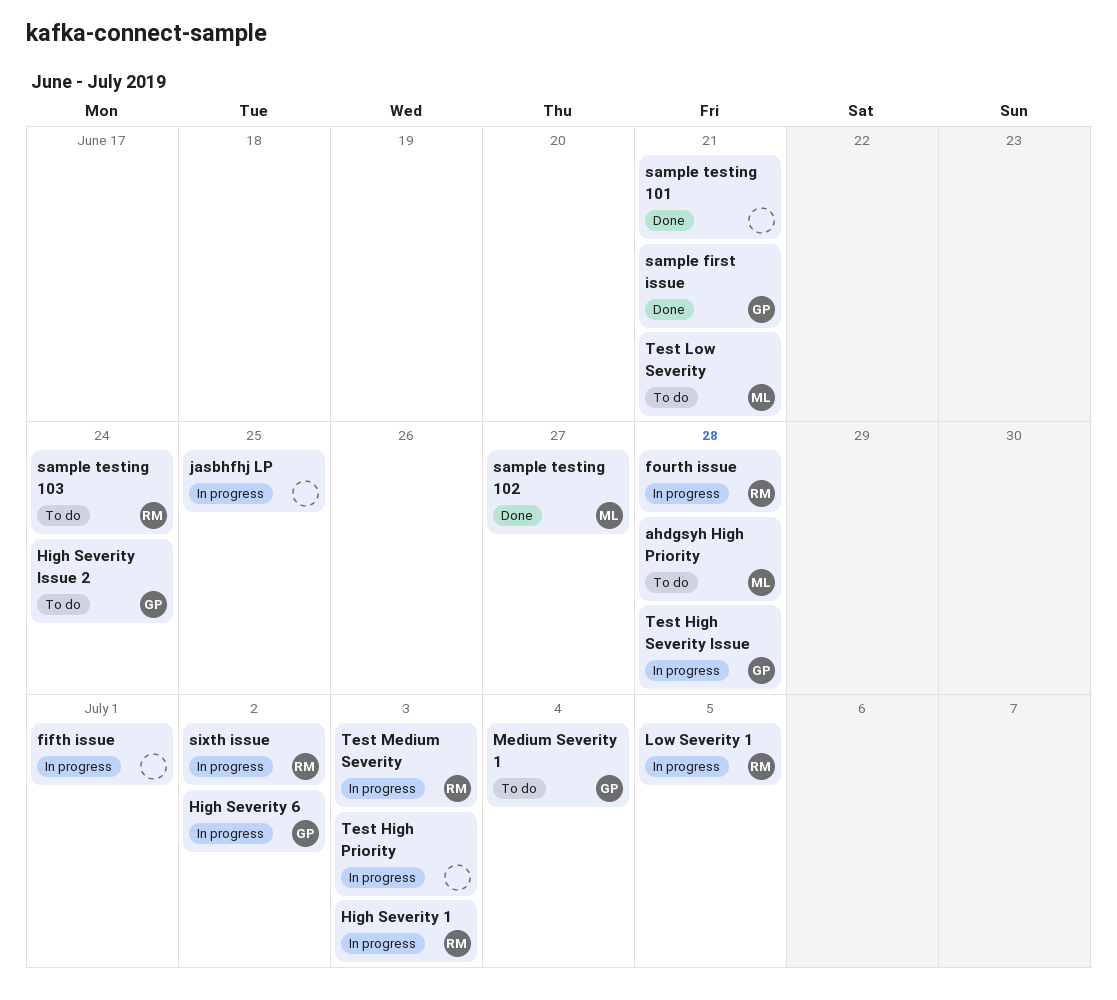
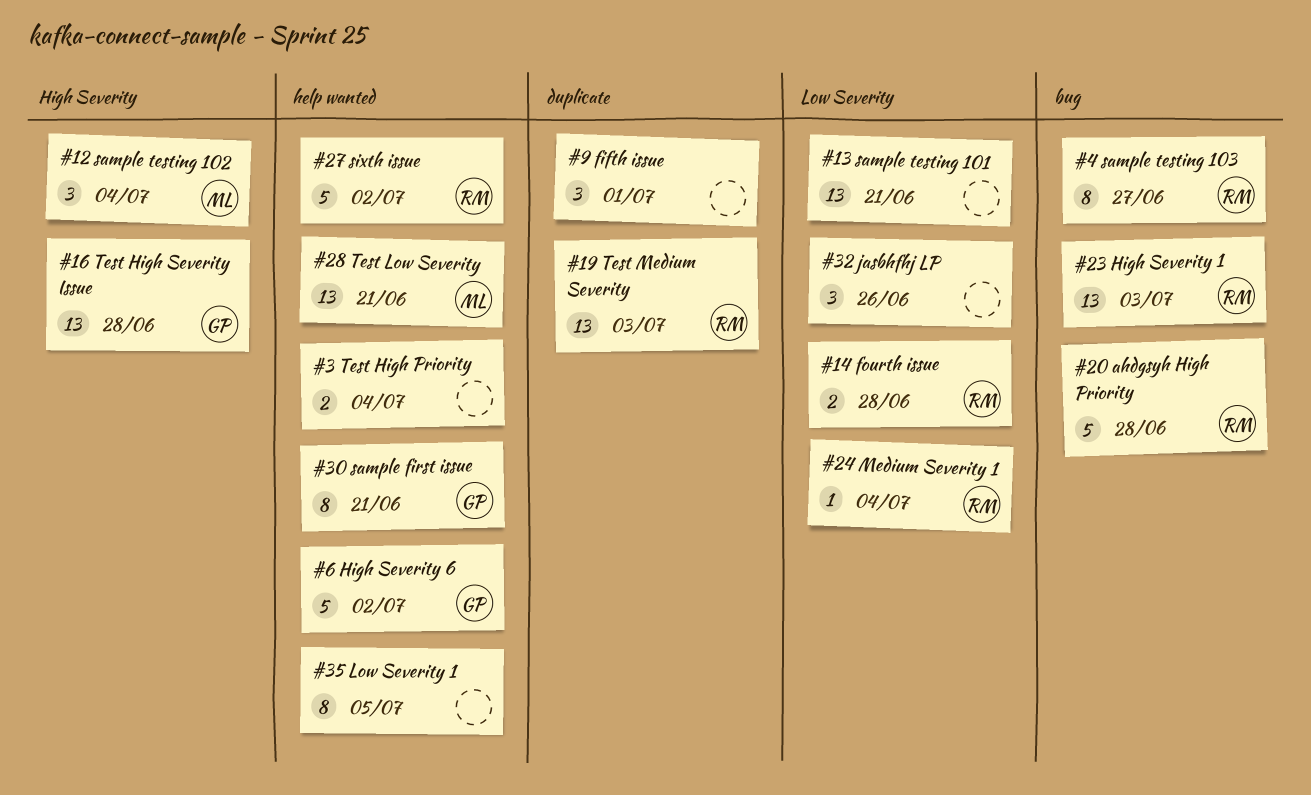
ahdgsyh High Priority, owner: ML -> RM
High Severity Issue 2: present -> none
jasbhfhj LP, due: Jun 25 -> Jun 26
Low Severity 1, owner: RM -> none
Medium Severity 1, owner: GP -> RM
sample testing 102, due: Jun 27 -> Jul 4
sample testing 103, due: Jun 24 -> Jun 27
Test High Priority, due: Jul 3 -> Jul 4

